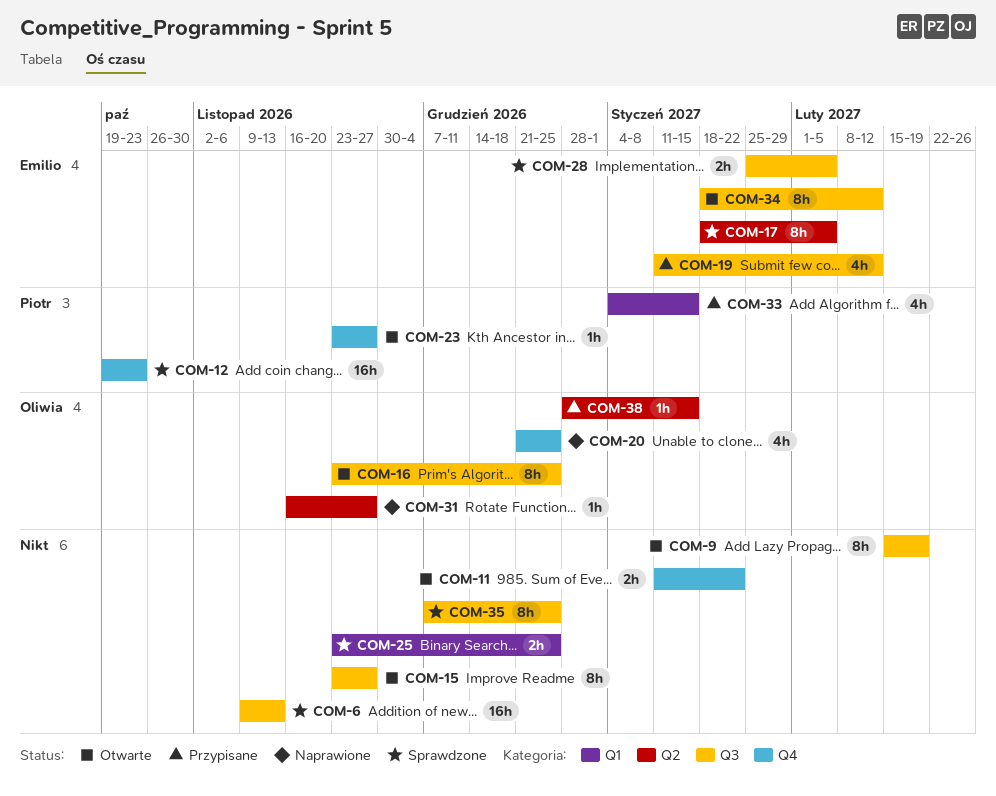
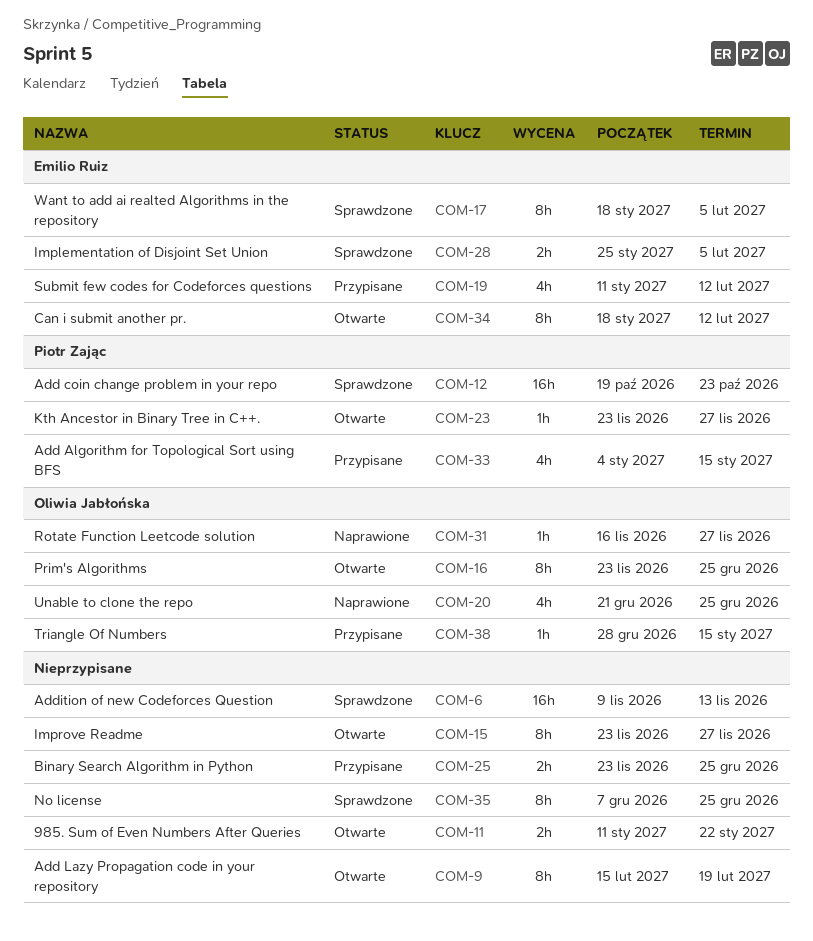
COM-25, status: Sprawdzone -> Przypisane

